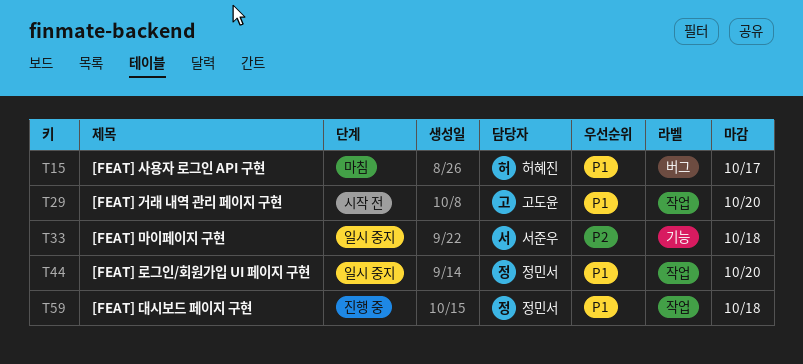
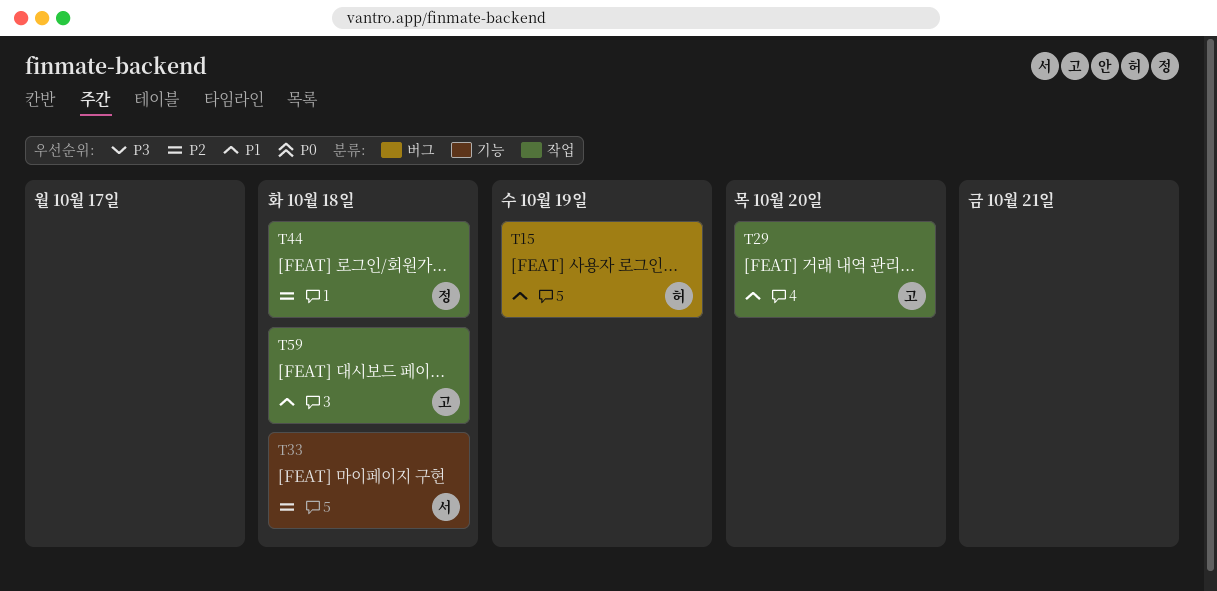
T15, due: Oct 17 -> Oct 19
T44, priority: P1 -> P2
T44, due: Oct 20 -> Oct 18
T59, owner: 정민서 -> 고도윤

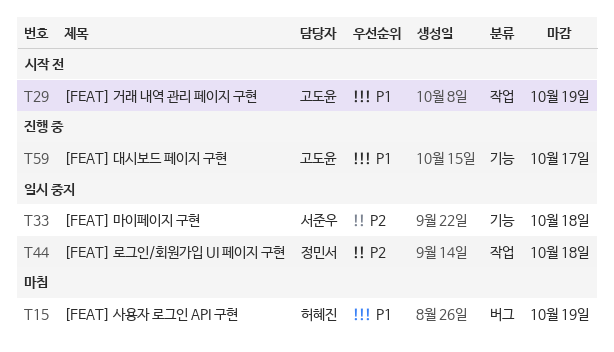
T29, due: Oct 20 -> Oct 19
T59, label: 작업 -> 기능
T59, due: Oct 18 -> Oct 17

